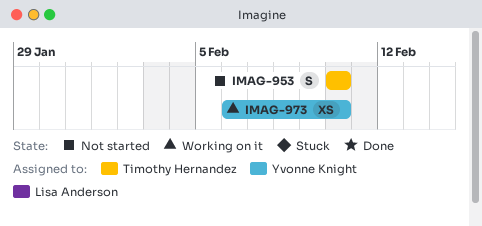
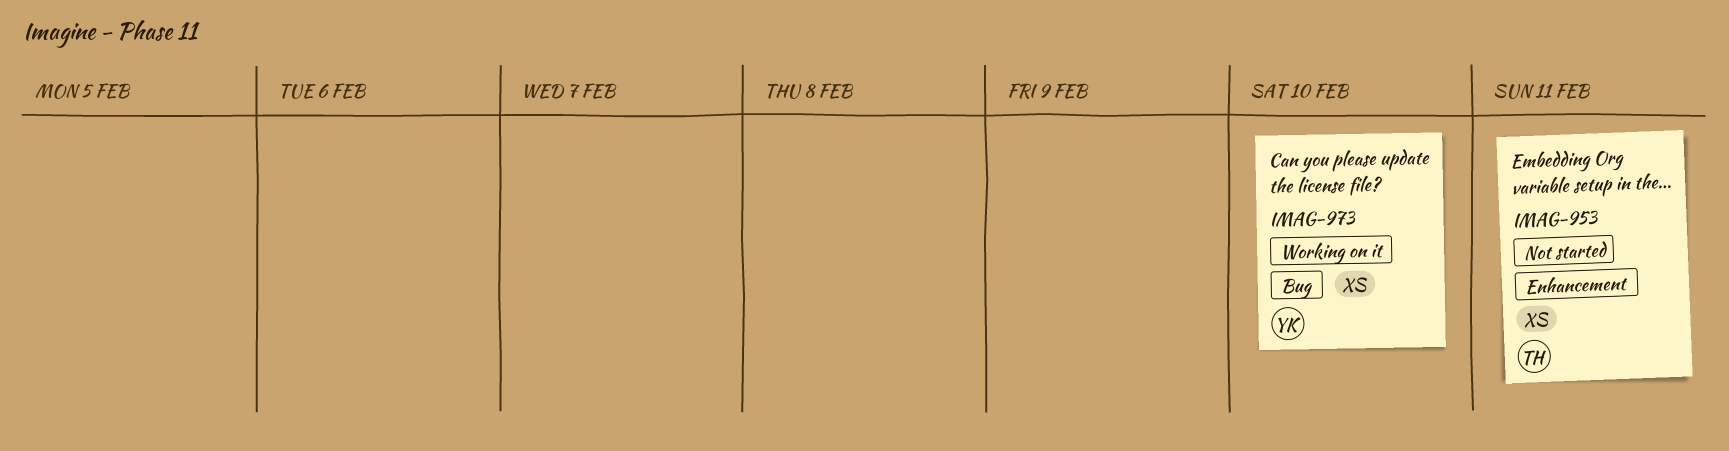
IMAG-953, estimate: S -> XS
IMAG-953, due: Feb 10 -> Feb 11

